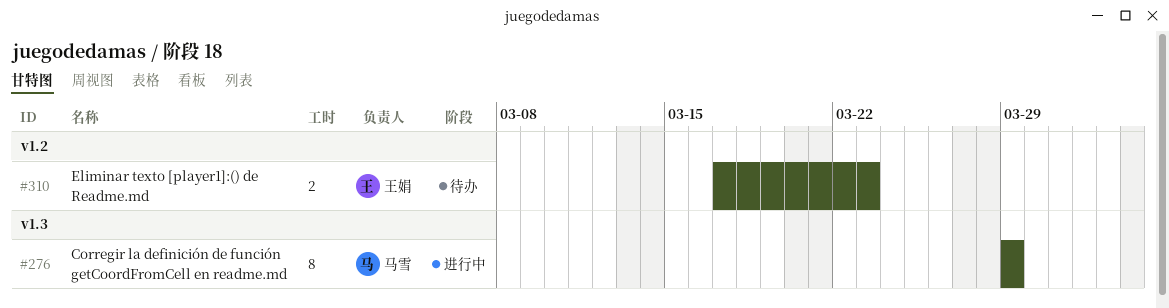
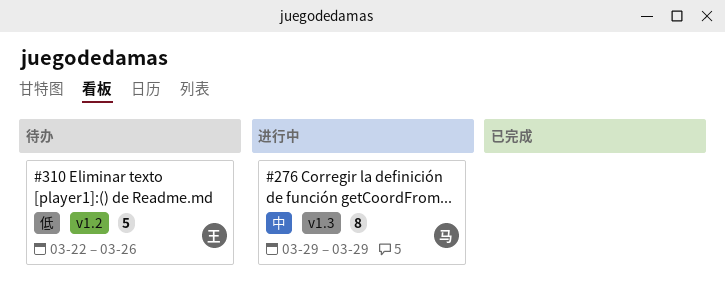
#310, estimate: 2 -> 5
#310, start: Mar 17 -> Mar 22
#310, due: Mar 23 -> Mar 26

